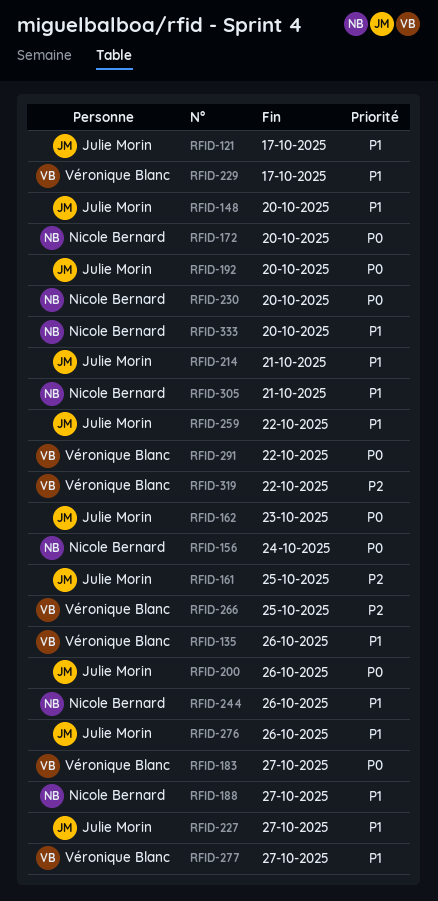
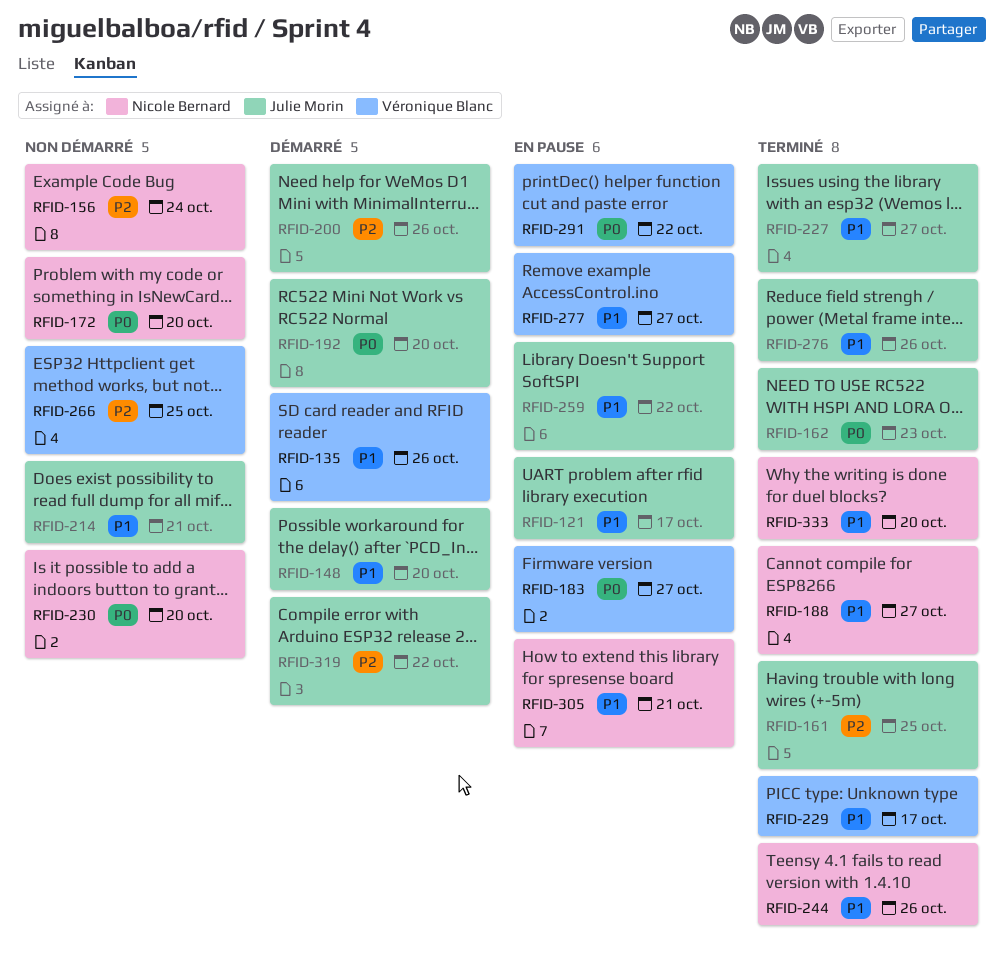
RFID-156, priority: P0 -> P2
RFID-200, priority: P0 -> P2
RFID-319, owner: Véronique Blanc -> Julie Morin

